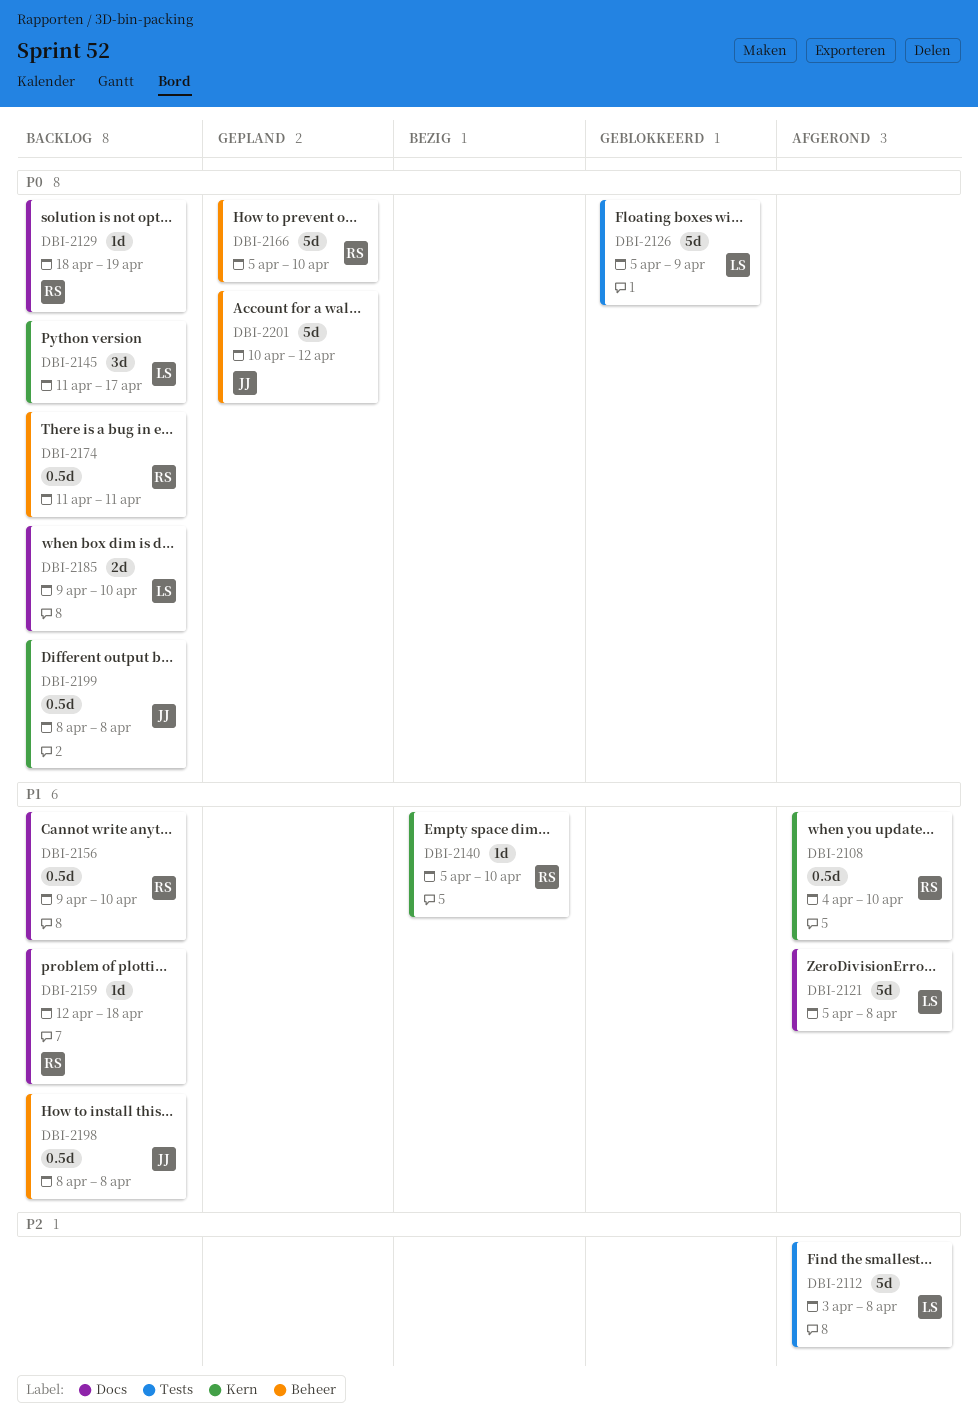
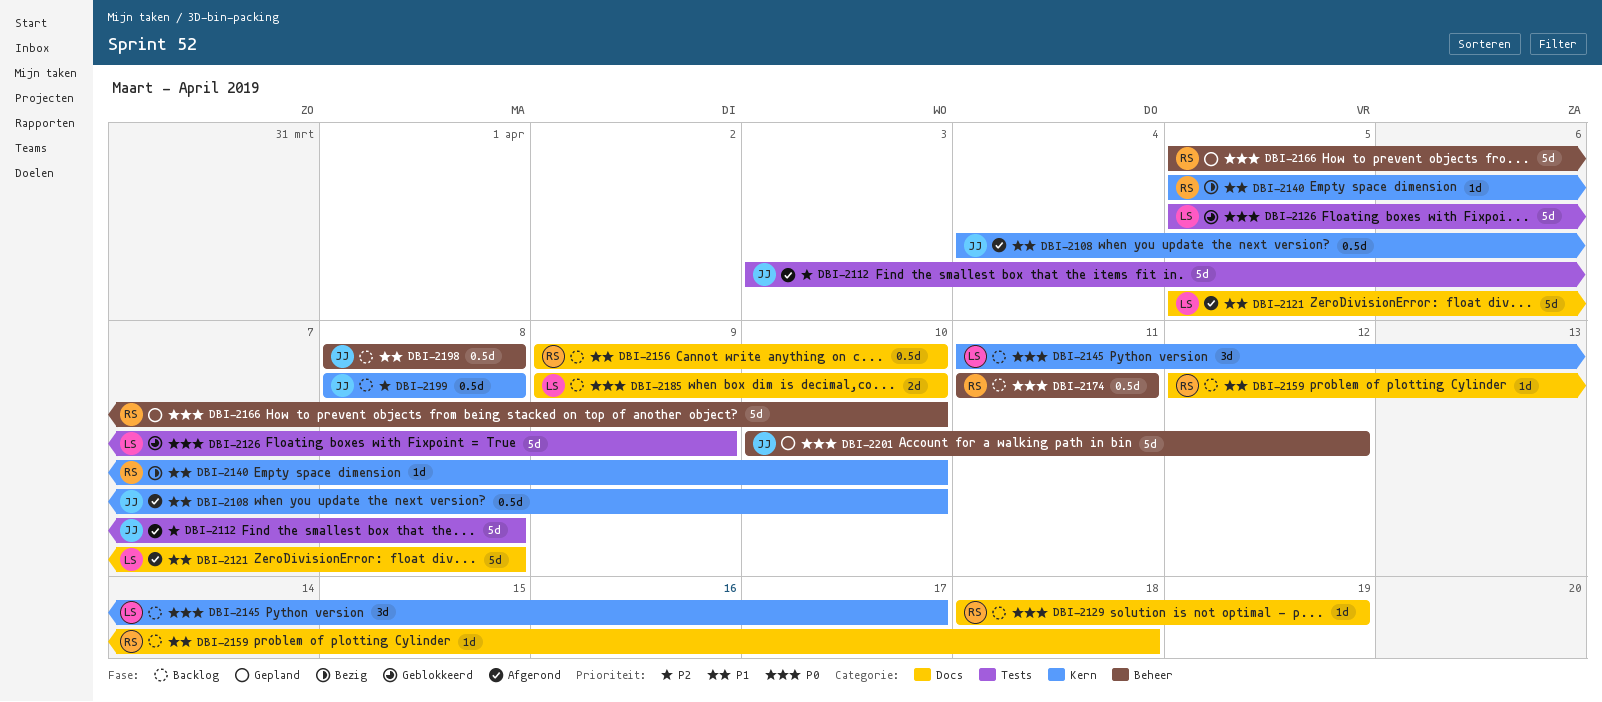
DBI-2108, owner: RS -> JJ
DBI-2112, owner: LS -> JJ
DBI-2199, priority: P0 -> P2

